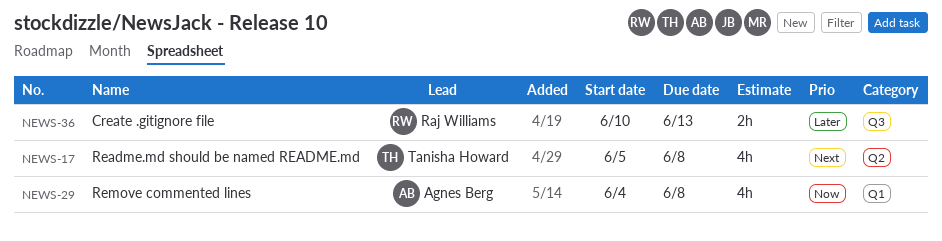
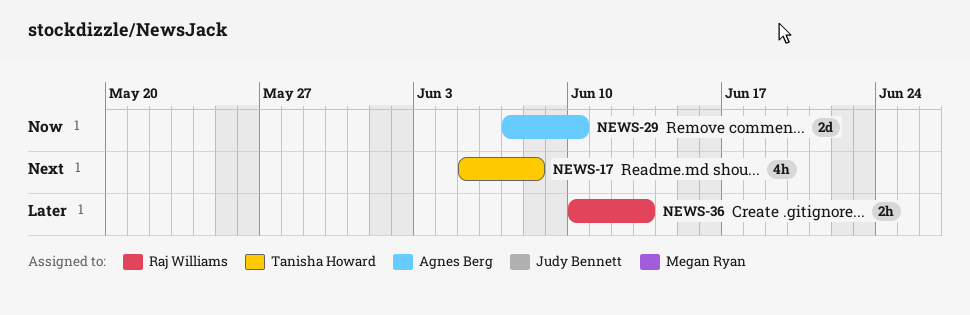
NEWS-29, estimate: 4h -> 2d
NEWS-29, start: Jun 4 -> Jun 7
NEWS-29, due: Jun 8 -> Jun 10

